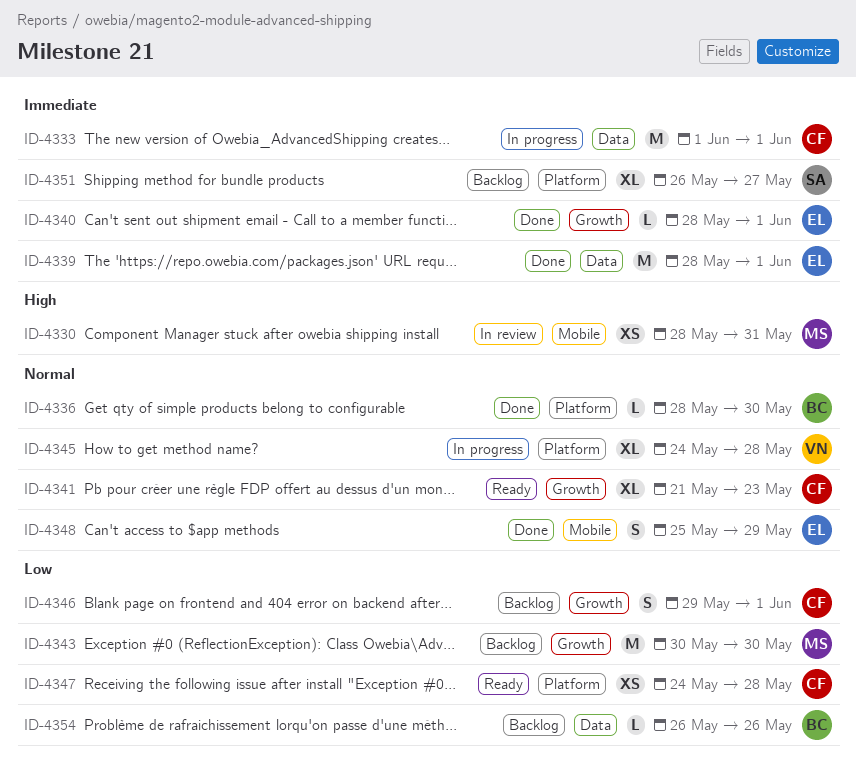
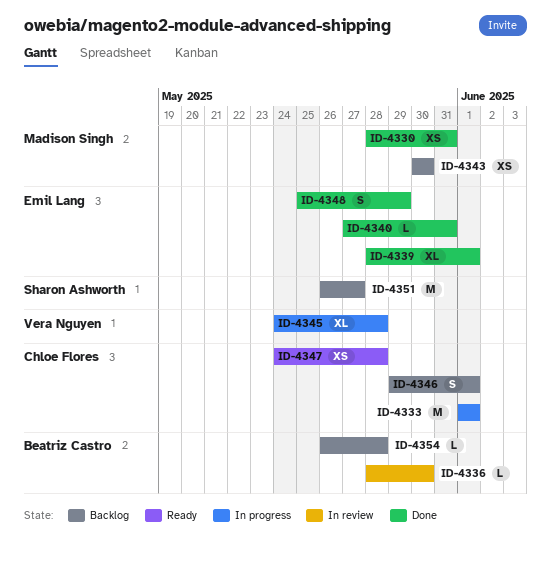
ID-4330, status: In review -> Done
ID-4336, status: Done -> In review
ID-4339, estimate: M -> XL
ID-4340, start: May 28 -> May 27
ID-4340, due: Jun 1 -> May 31
ID-4341: present -> none
ID-4343, estimate: M -> XS
ID-4351, estimate: XL -> M
ID-4354, due: May 26 -> May 28

